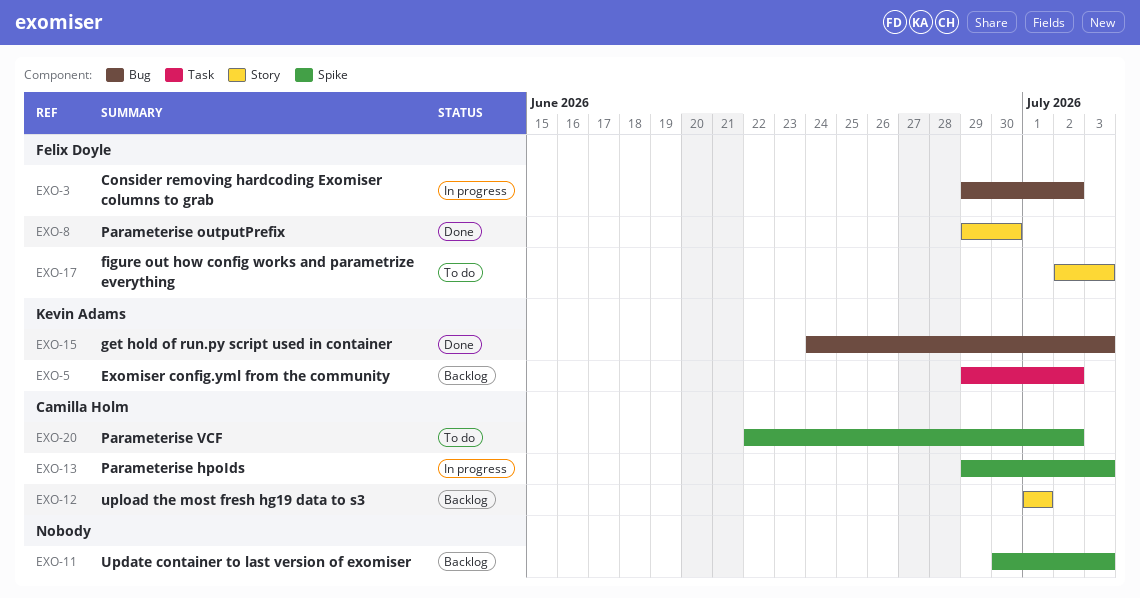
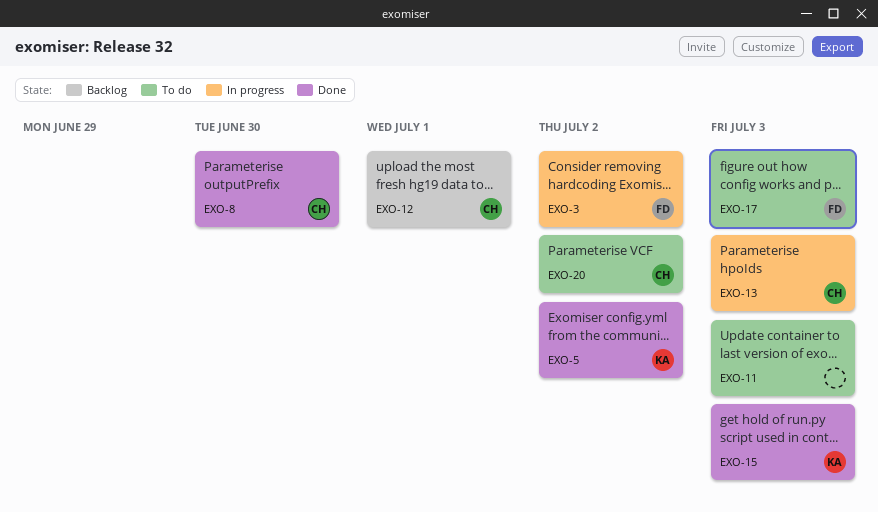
EXO-5, status: Backlog -> Done
EXO-8, owner: Felix Doyle -> Camilla Holm
EXO-11, status: Backlog -> To do

